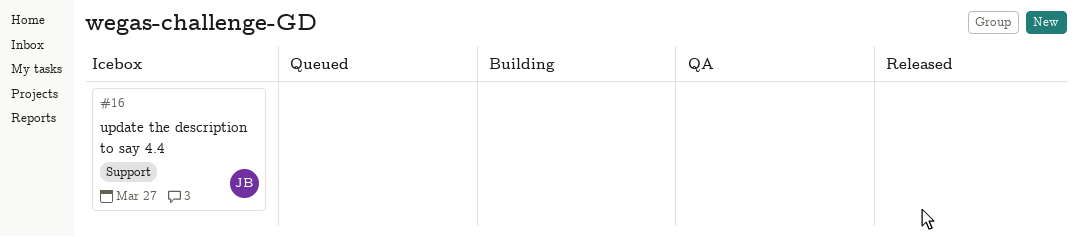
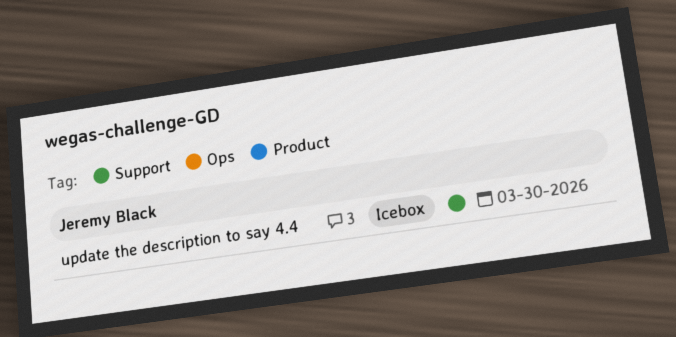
update the description to say 4.4, due: Mar 27 -> Mar 30

